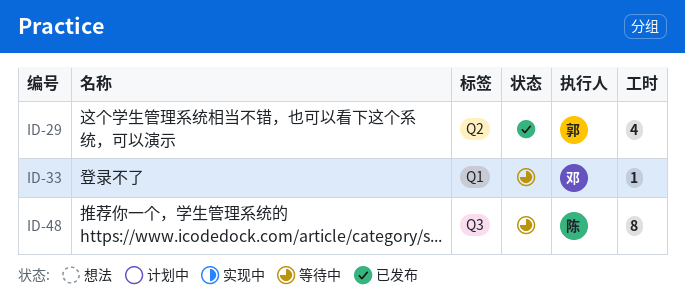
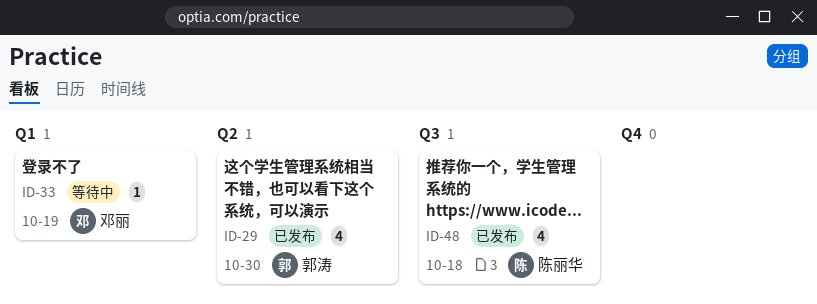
ID-48, status: 等待中 -> 已发布
ID-48, estimate: 8 -> 4

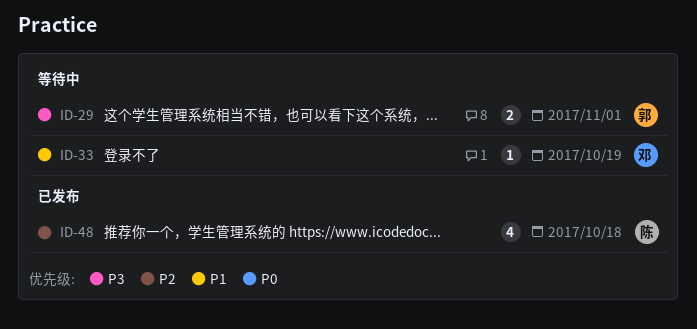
ID-29, status: 已发布 -> 等待中
ID-29, estimate: 4 -> 2
ID-29, due: Oct 30 -> Nov 1

